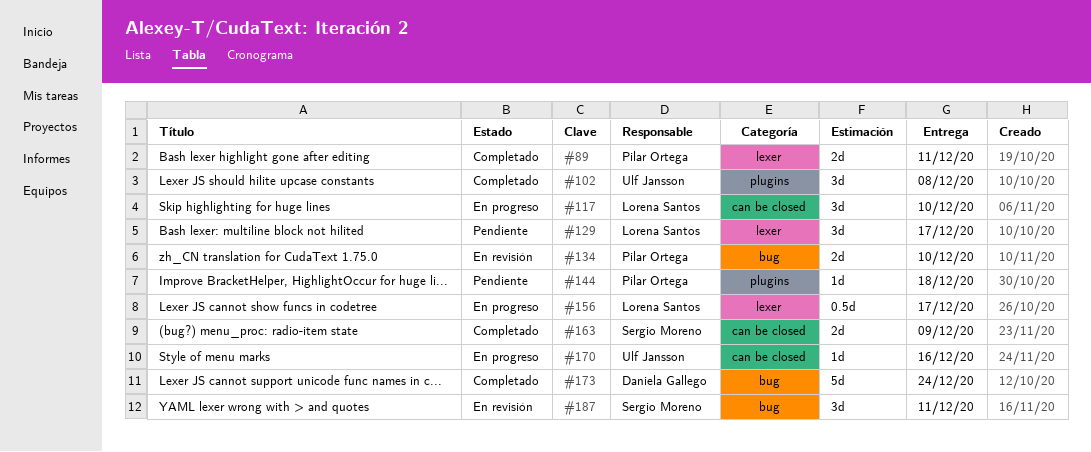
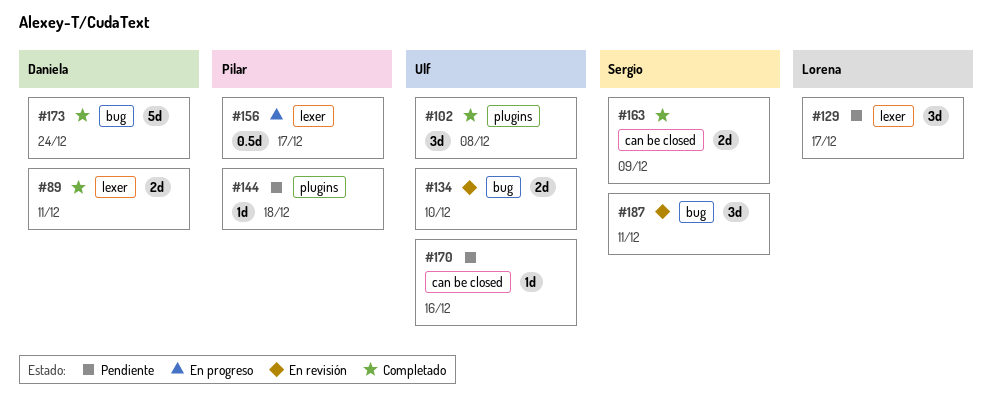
#89, owner: Pilar Ortega -> Daniela Gallego
#117: present -> none
#134, owner: Pilar Ortega -> Ulf Jansson
#156, owner: Lorena Santos -> Pilar Ortega
#170, status: En progreso -> Pendiente

